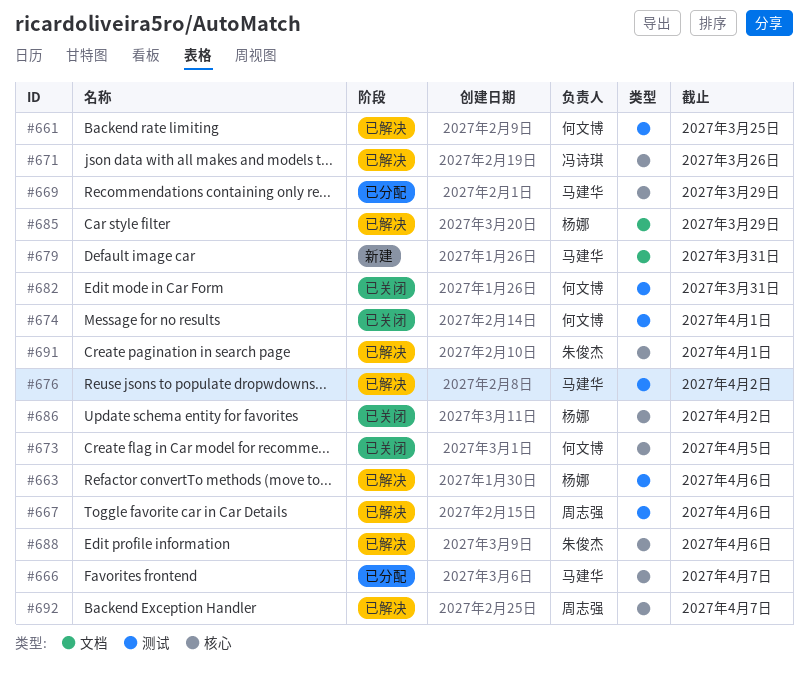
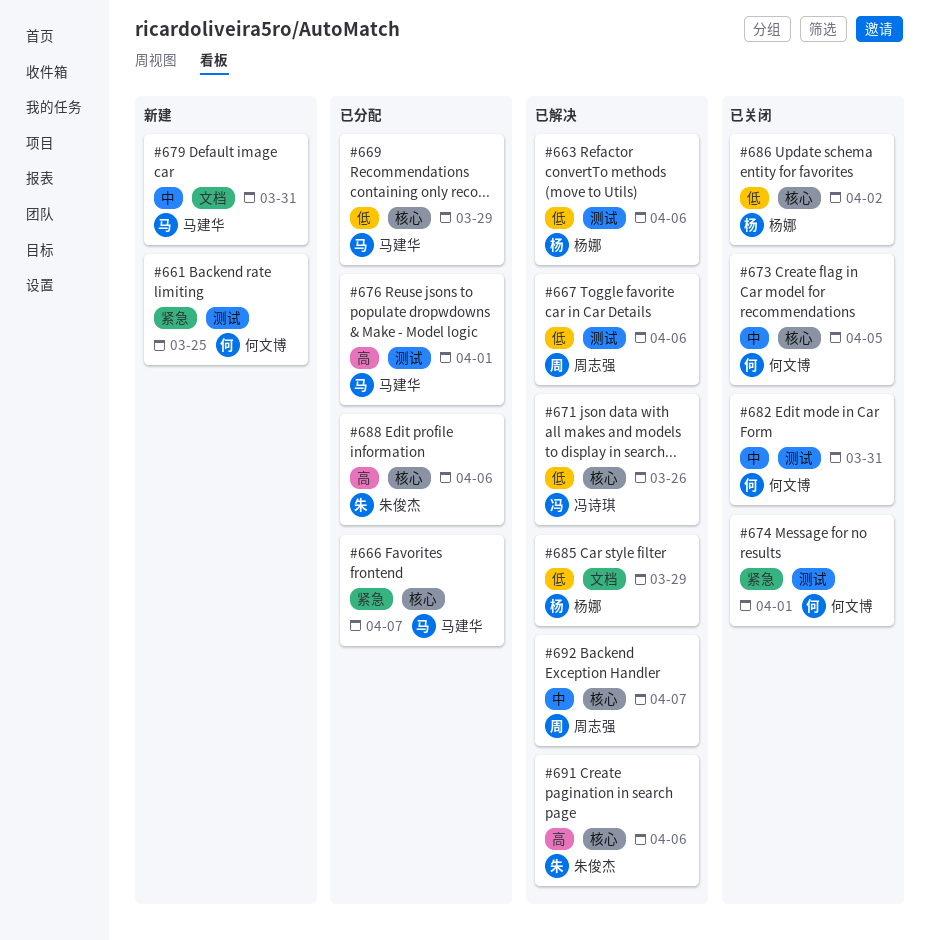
#661, status: 已解决 -> 新建
#676, status: 已解决 -> 已分配
#676, due: Apr 2 -> Apr 1
#688, status: 已解决 -> 已分配
#691, due: Apr 1 -> Apr 6

